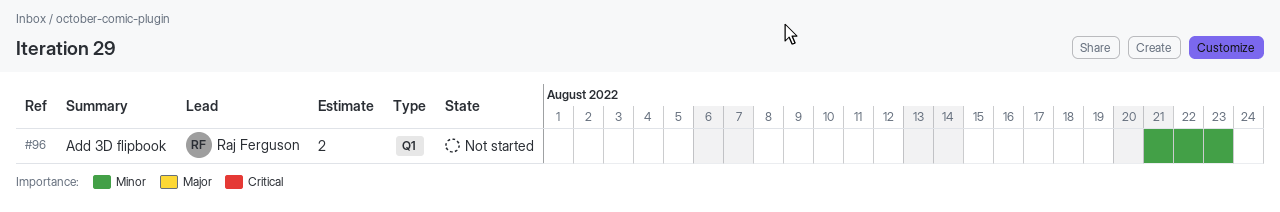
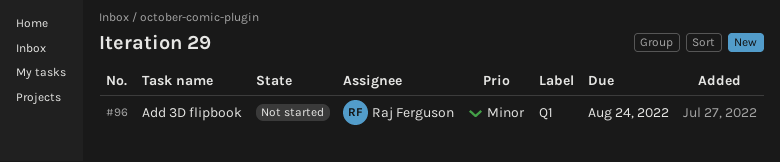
#96, due: Aug 23 -> Aug 24

